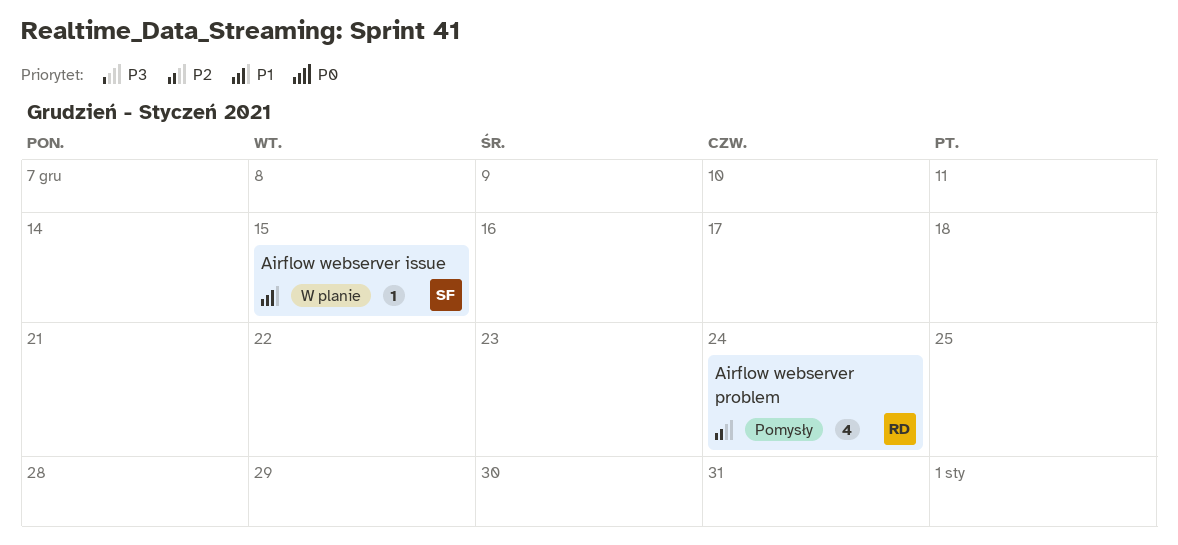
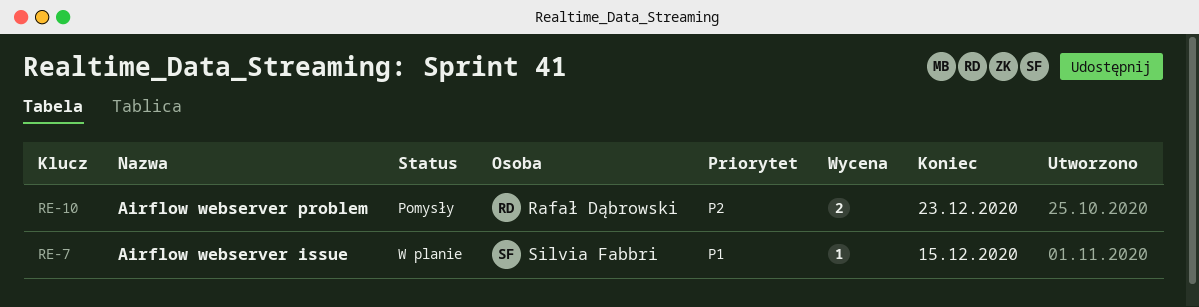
Airflow webserver problem, estimate: 4 -> 2
Airflow webserver problem, due: Dec 24 -> Dec 23

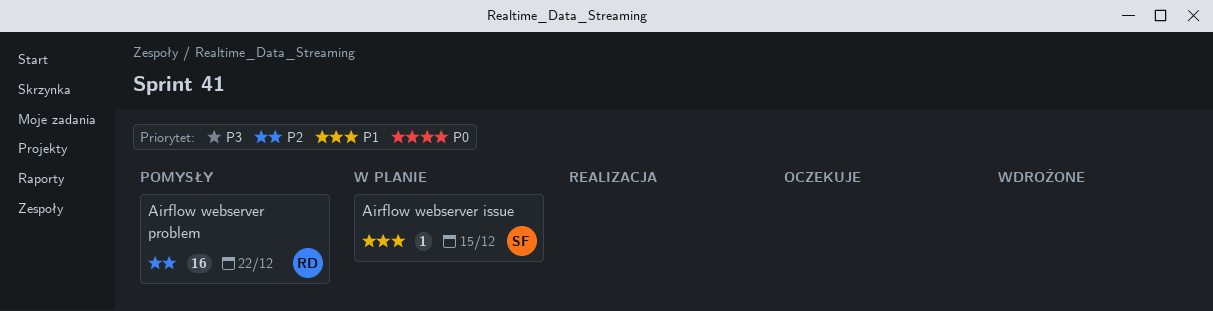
Airflow webserver problem, estimate: 2 -> 16
Airflow webserver problem, due: Dec 23 -> Dec 22

